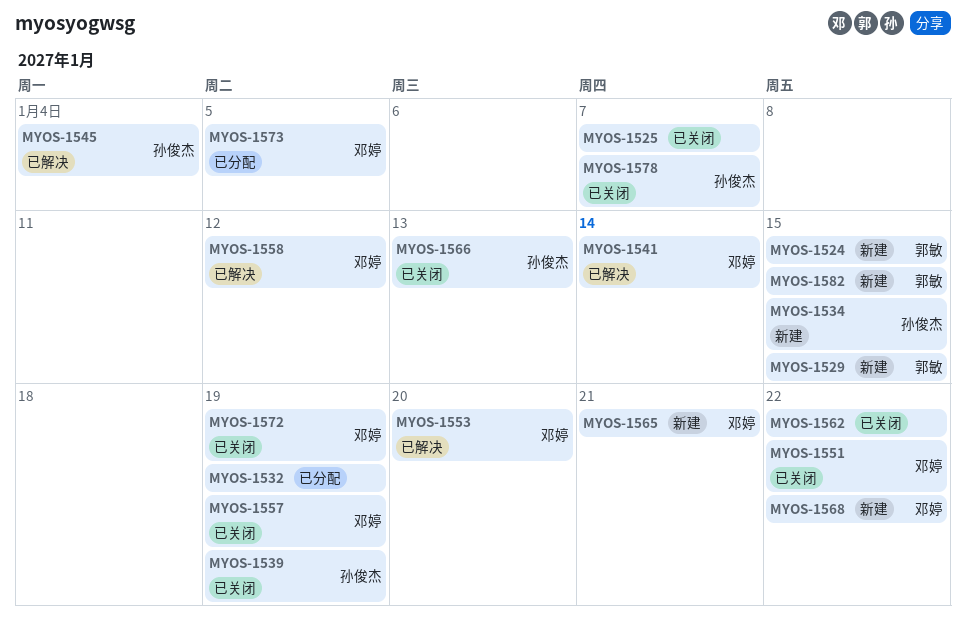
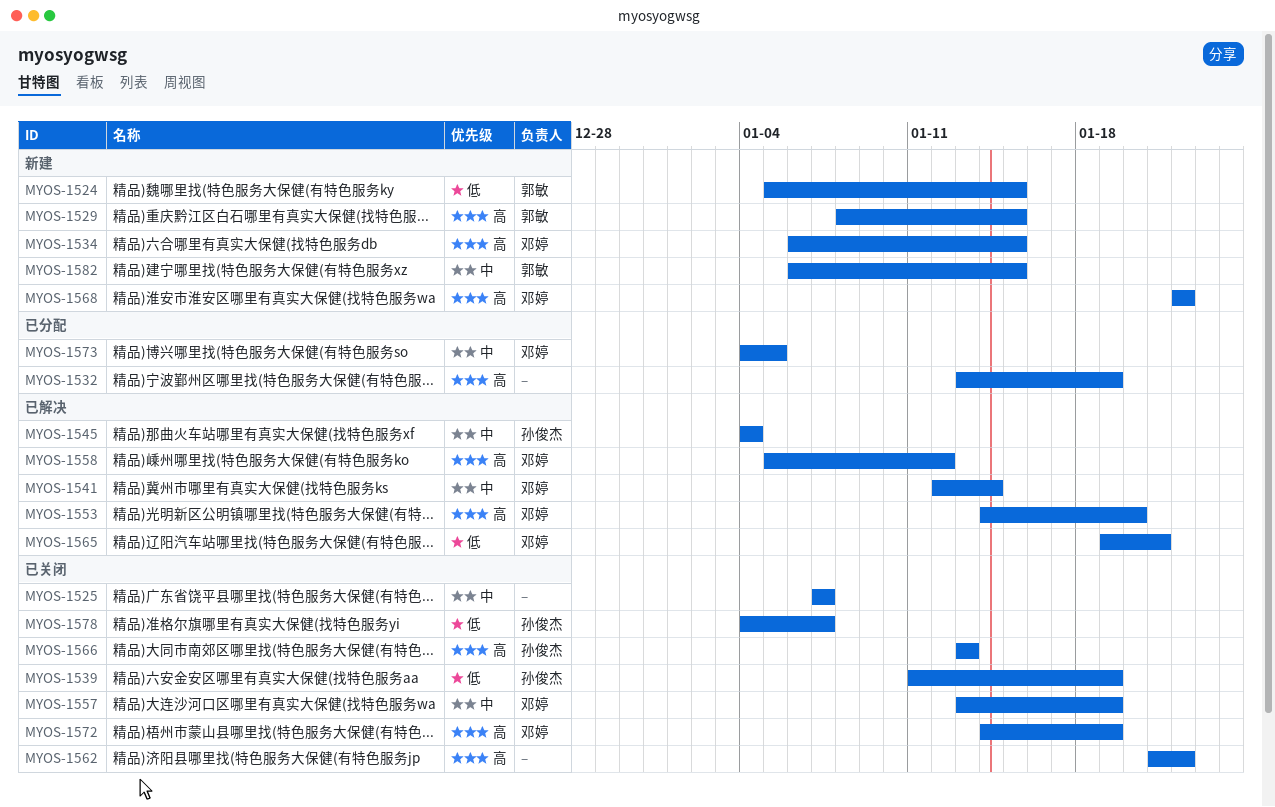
MYOS-1534, owner: 孙俊杰 -> 邓婷
MYOS-1551: present -> none
MYOS-1565, status: 新建 -> 已解决

